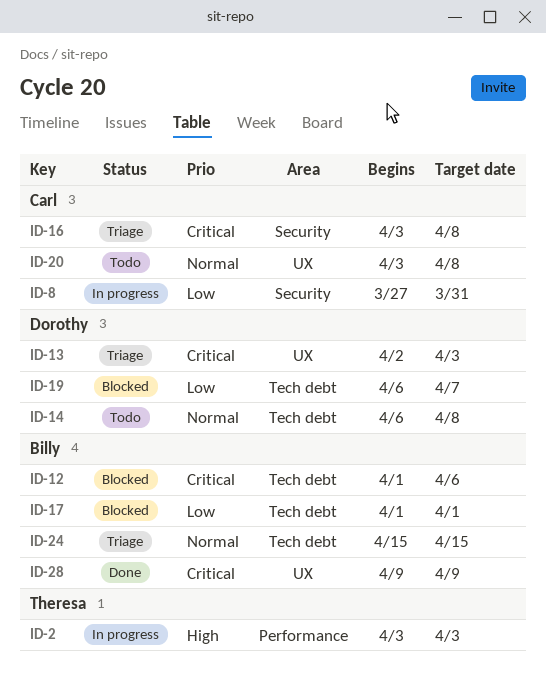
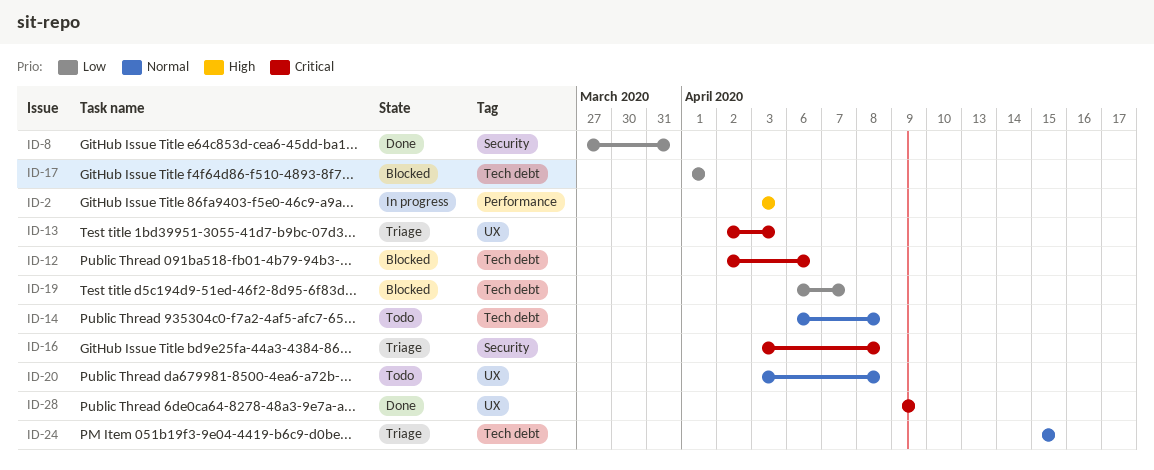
ID-8, status: In progress -> Done
ID-12, start: Apr 1 -> Apr 2

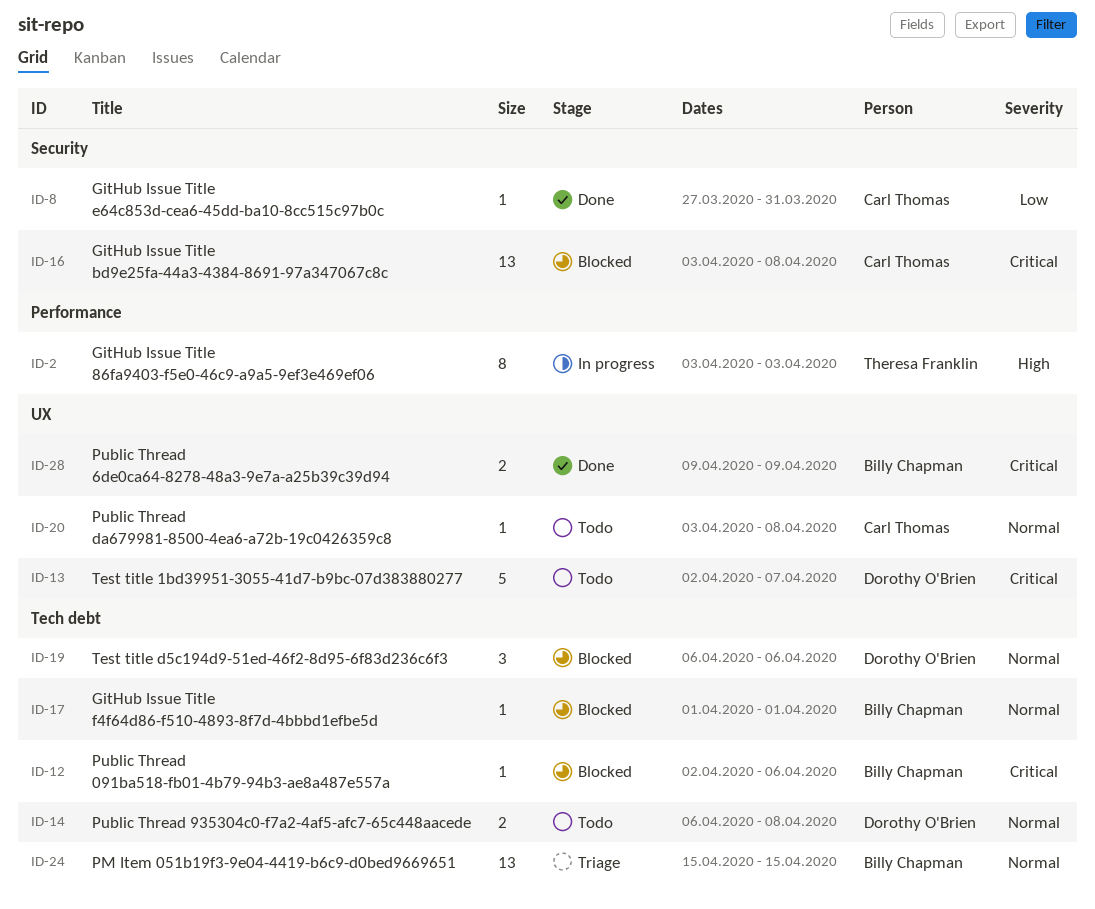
ID-13, status: Triage -> Todo
ID-13, due: Apr 3 -> Apr 7
ID-16, status: Triage -> Blocked
ID-17, priority: Low -> Normal
ID-19, priority: Low -> Normal
ID-19, due: Apr 7 -> Apr 6

